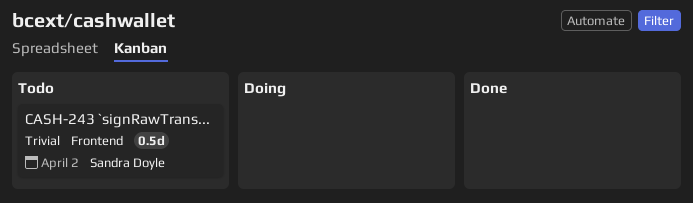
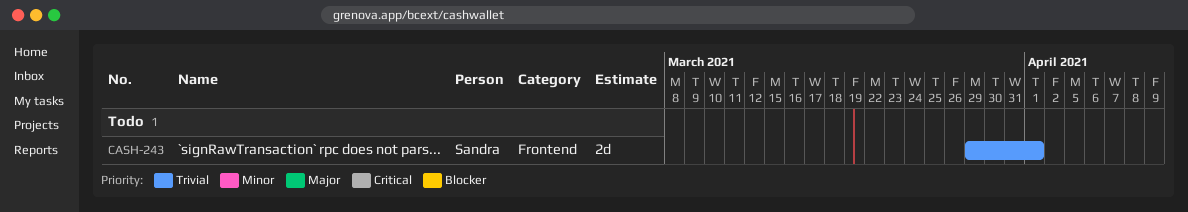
CASH-243, estimate: 0.5d -> 2d
CASH-243, due: Apr 2 -> Apr 1

